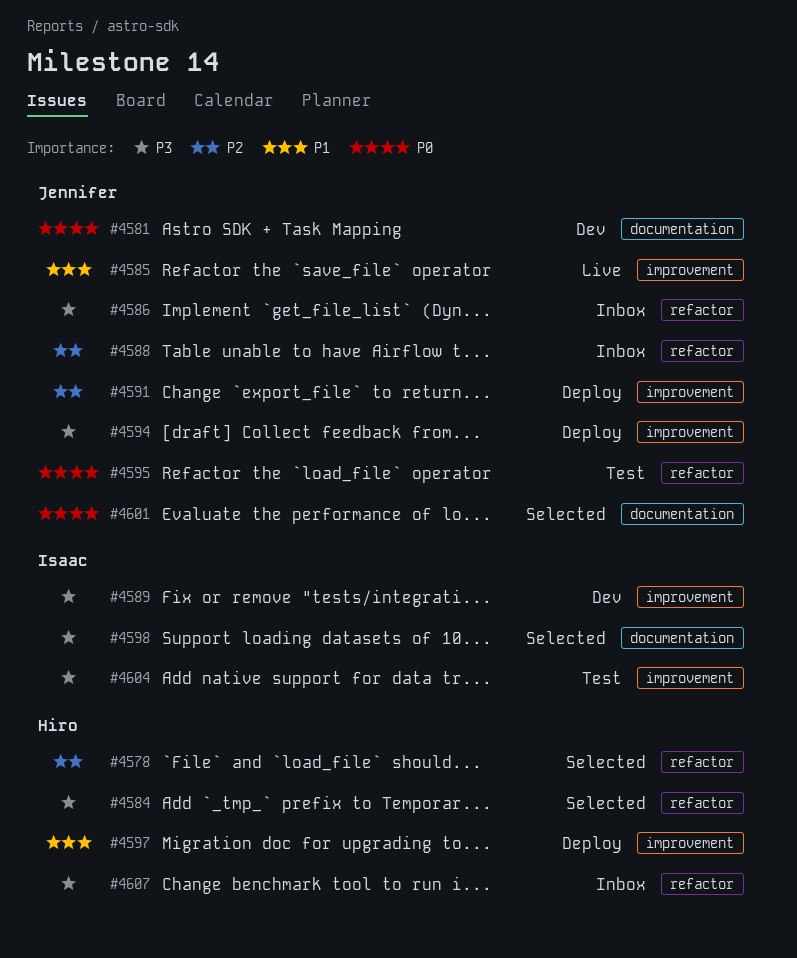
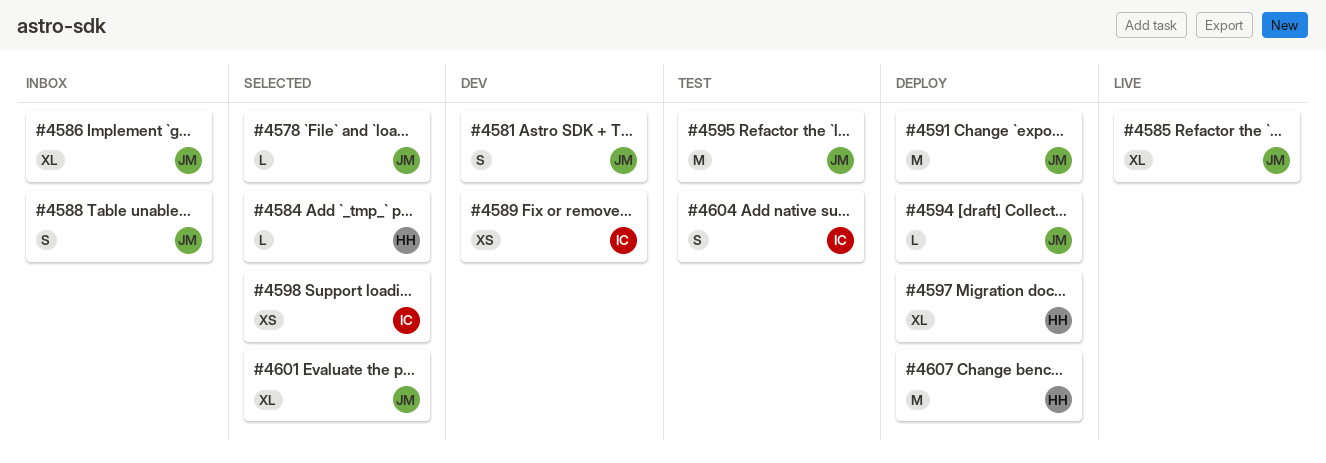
#4578, owner: Hiro -> Jennifer
#4607, status: Inbox -> Deploy

